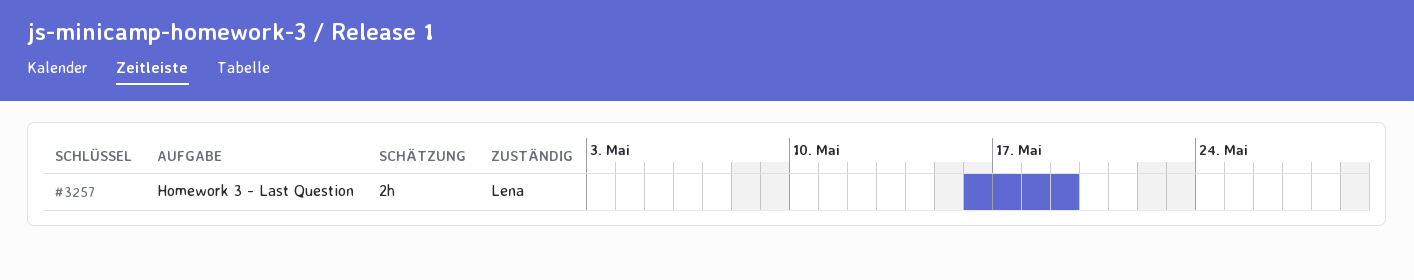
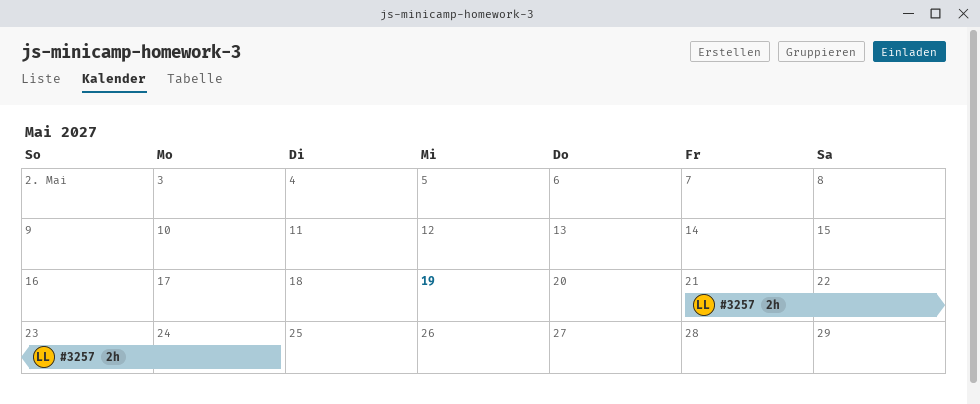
#3257, start: May 16 -> May 21
#3257, due: May 19 -> May 24

